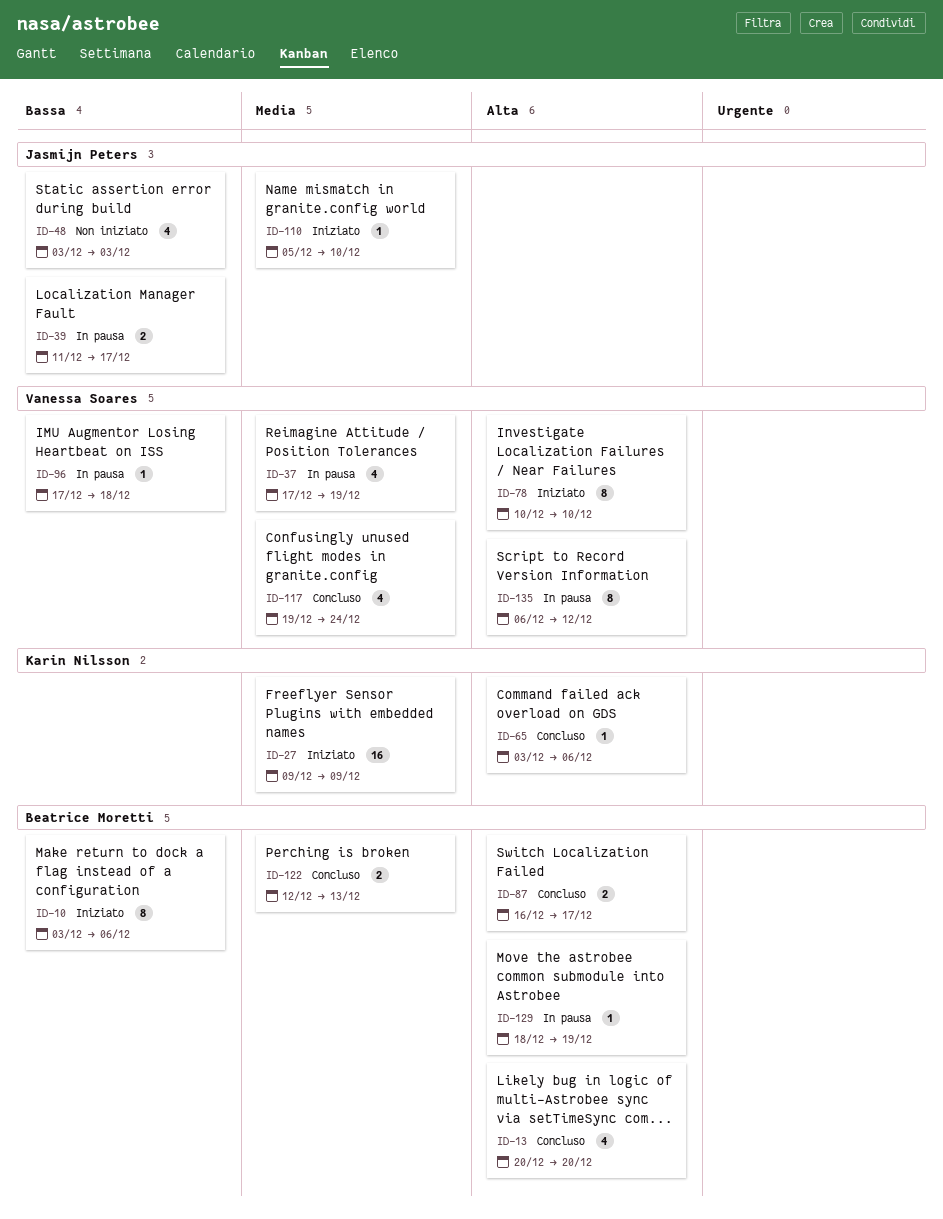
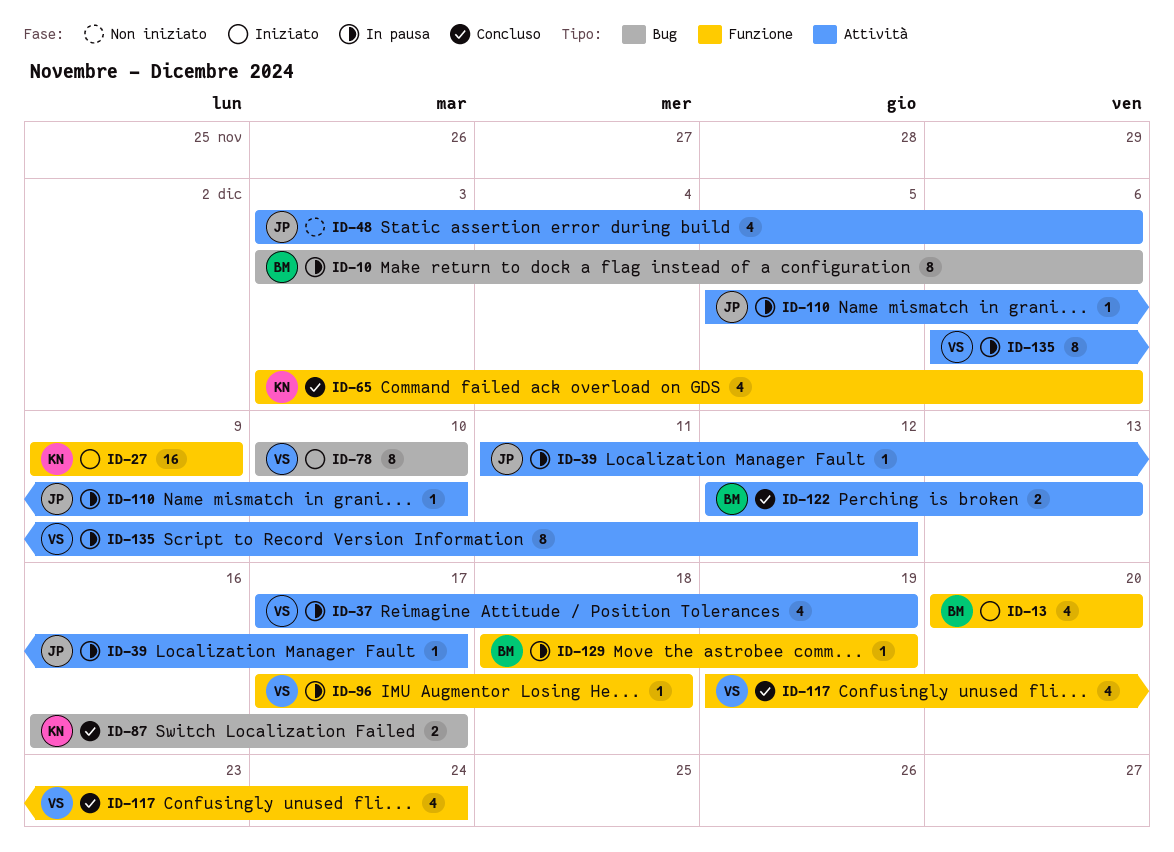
ID-10, status: Iniziato -> In pausa
ID-13, status: Concluso -> Iniziato
ID-39, estimate: 2 -> 1
ID-48, due: Dec 3 -> Dec 6
ID-65, estimate: 1 -> 4
ID-87, owner: Beatrice Moretti -> Karin Nilsson
ID-110, status: Iniziato -> In pausa

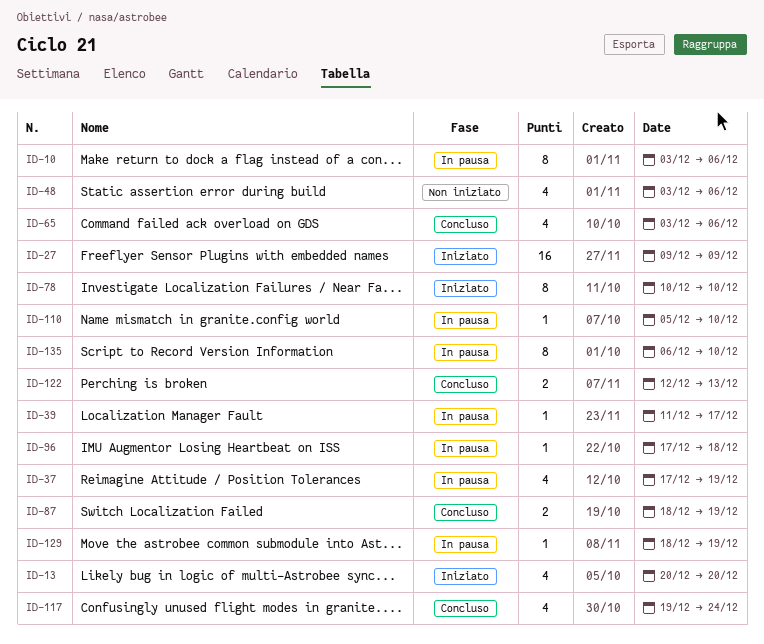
ID-87, start: Dec 16 -> Dec 18
ID-87, due: Dec 17 -> Dec 19
ID-135, due: Dec 12 -> Dec 10

